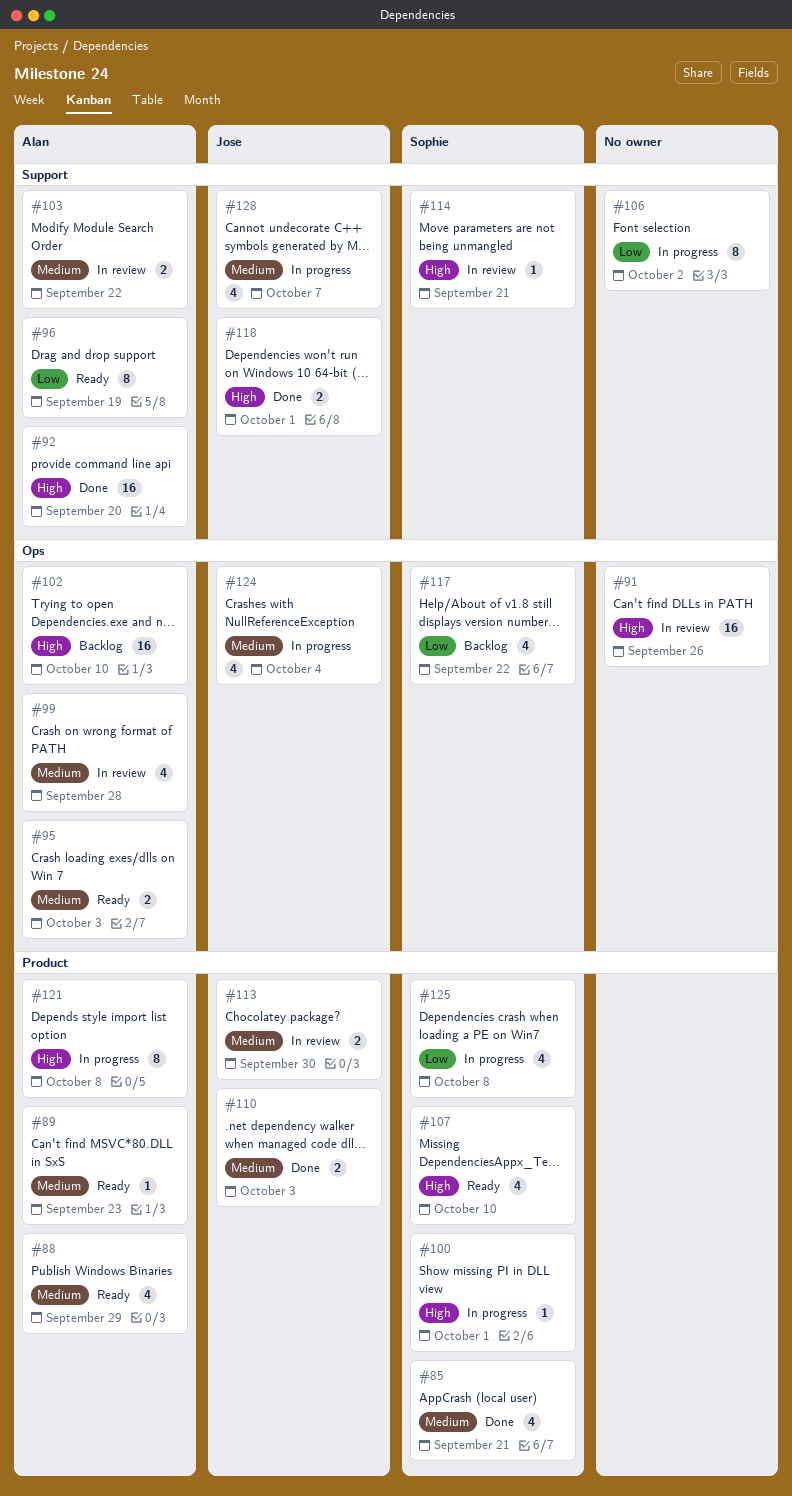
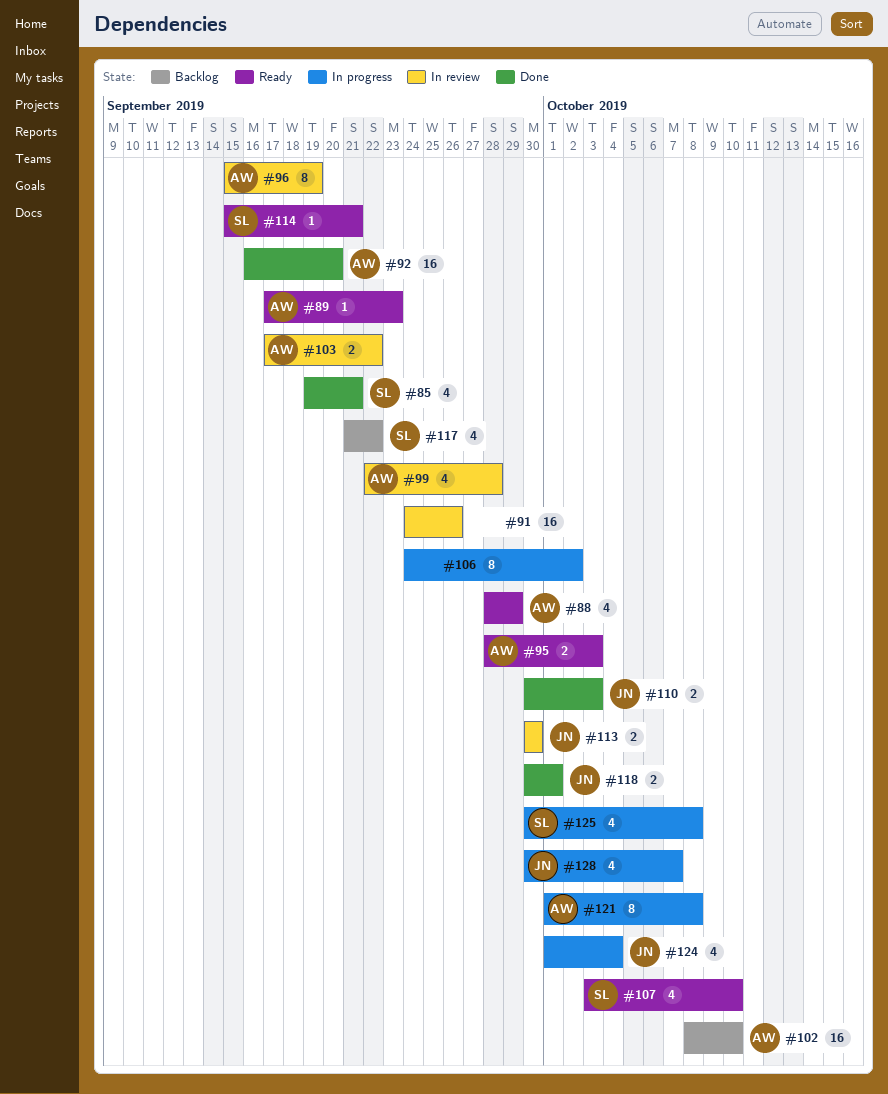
#96, status: Ready -> In review
#100: present -> none
#114, status: In review -> Ready

